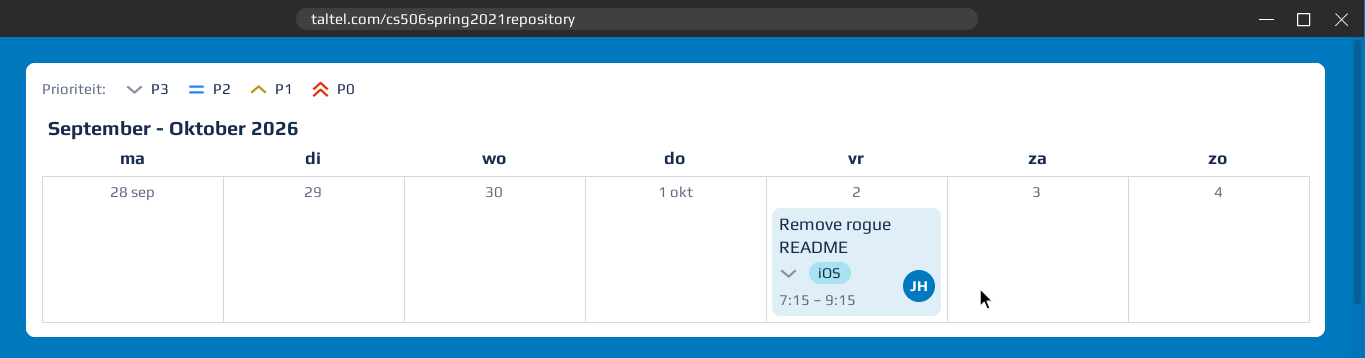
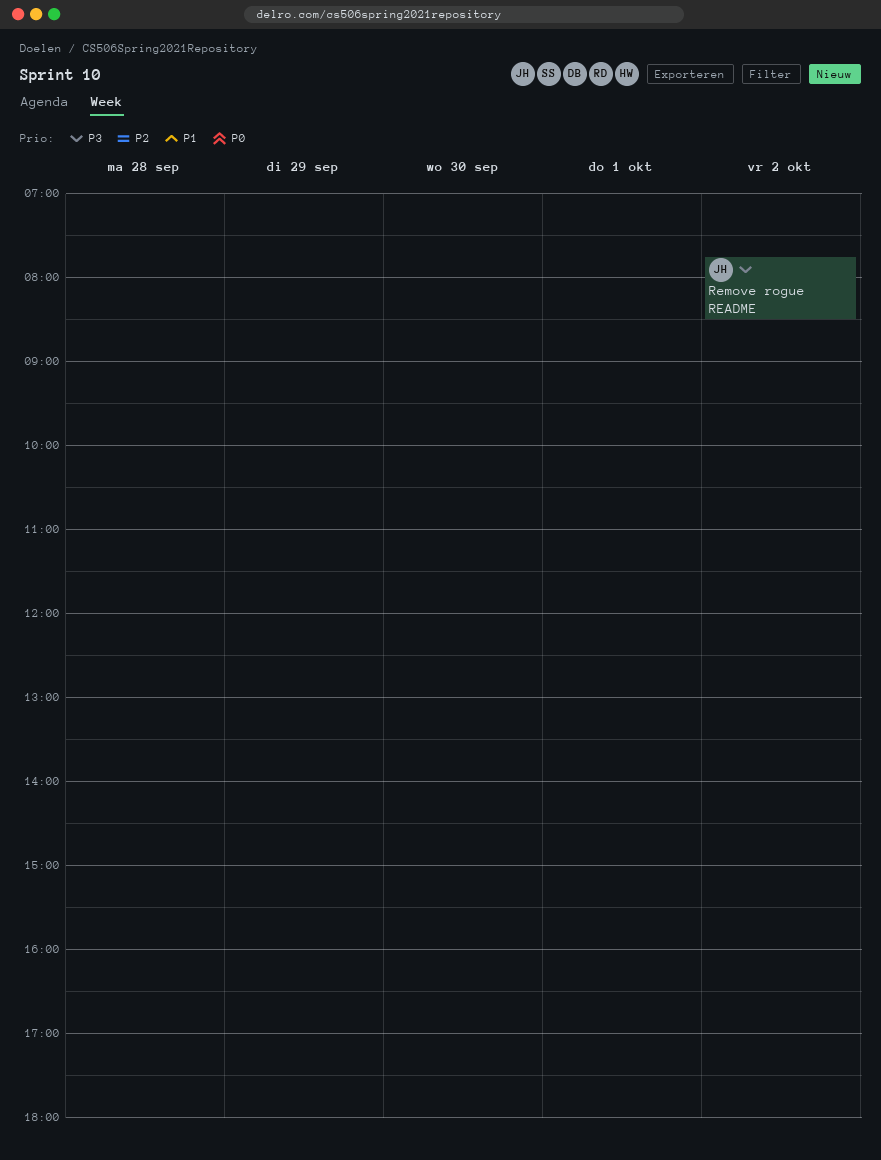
Remove rogue README, begins: 07:15 -> 07:45
Remove rogue README, ends: 09:15 -> 08:30

